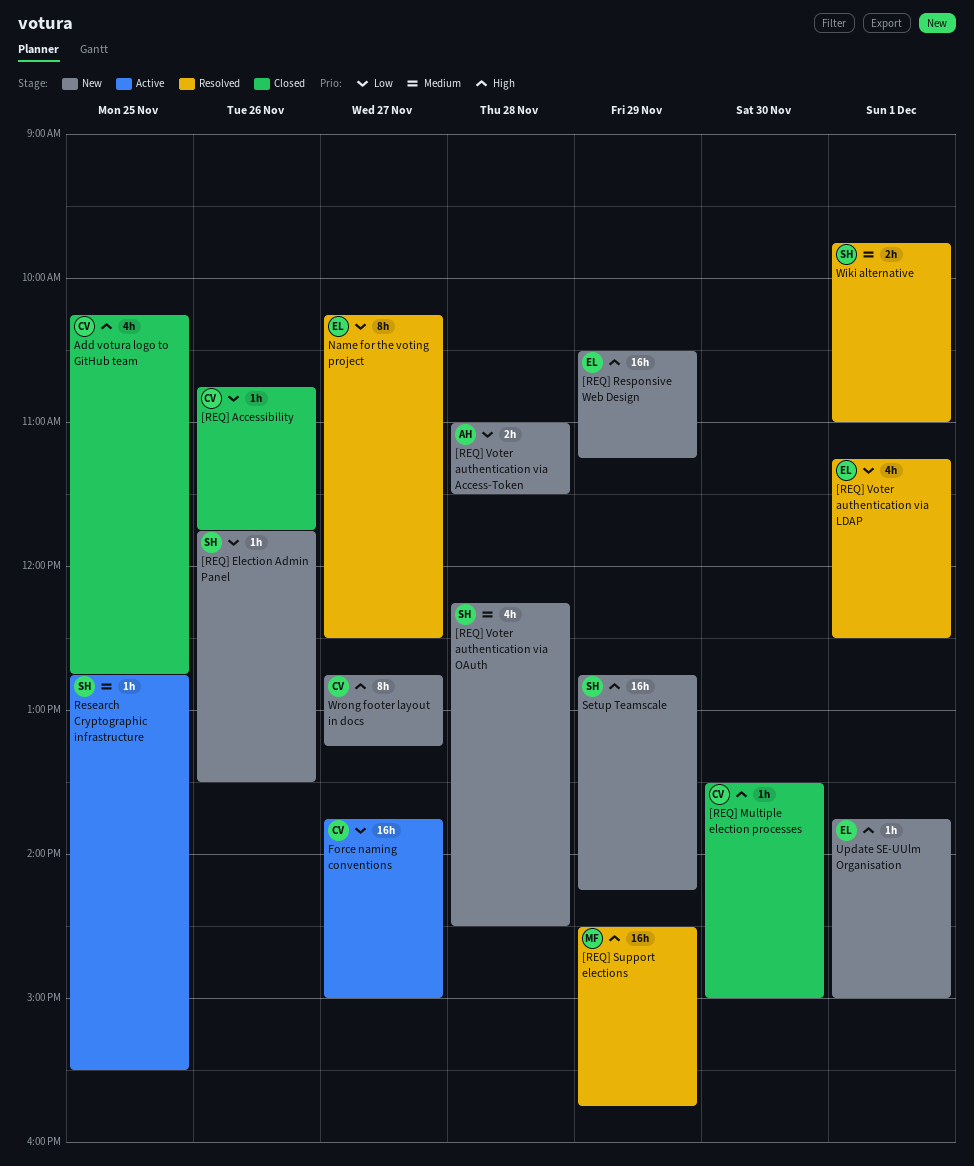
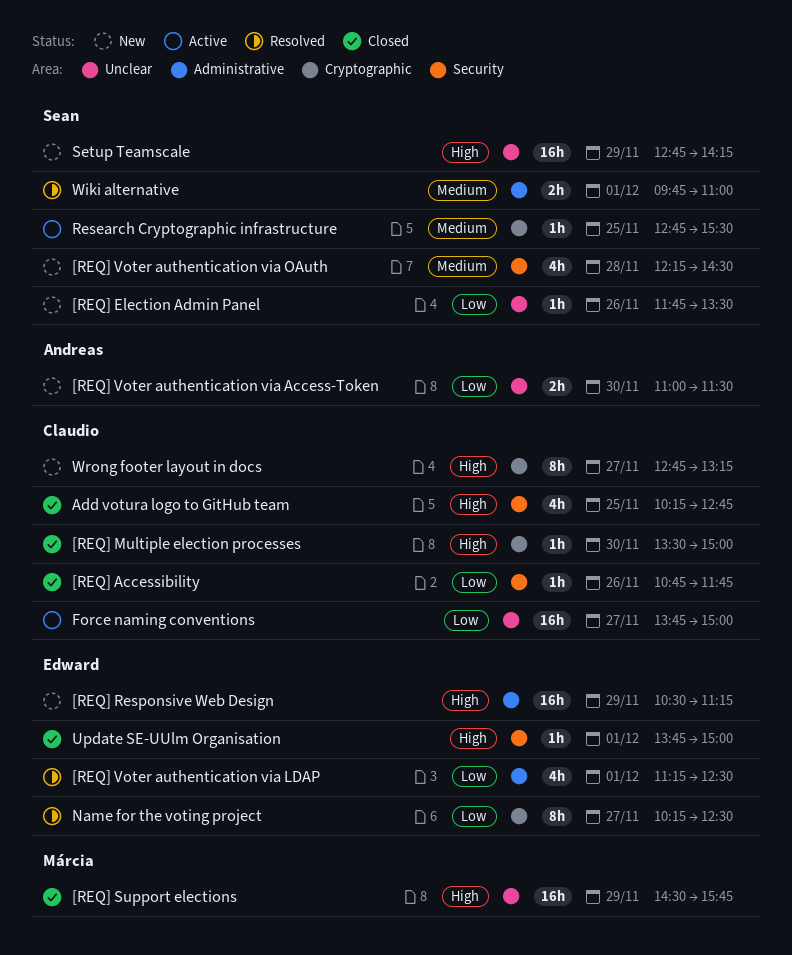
[REQ] Support elections, status: Resolved -> Closed
[REQ] Voter authentication via Access-Token, day: Nov 28 -> Nov 30
Update SE-UUlm Organisation, status: New -> Closed

